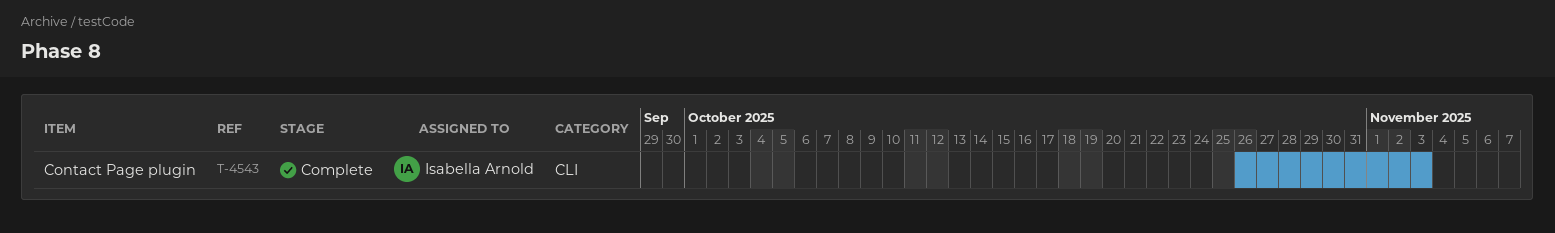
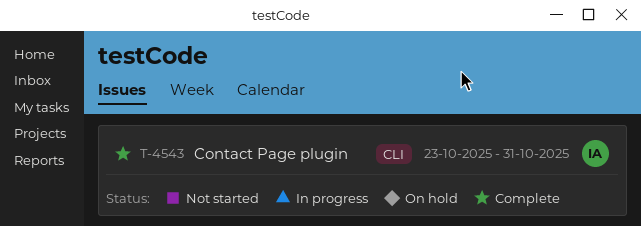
T-4543, start: Oct 26 -> Oct 23
T-4543, due: Nov 3 -> Oct 31

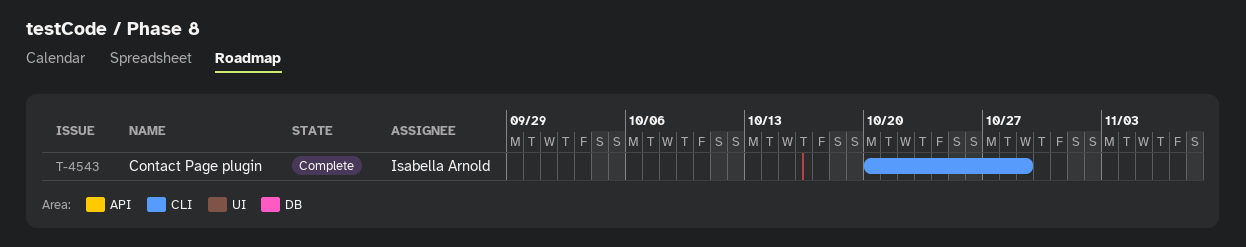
T-4543, start: Oct 23 -> Oct 20
T-4543, due: Oct 31 -> Oct 29

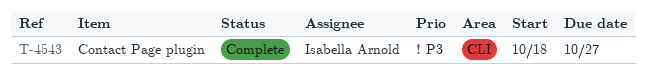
T-4543, start: Oct 20 -> Oct 18
T-4543, due: Oct 29 -> Oct 27

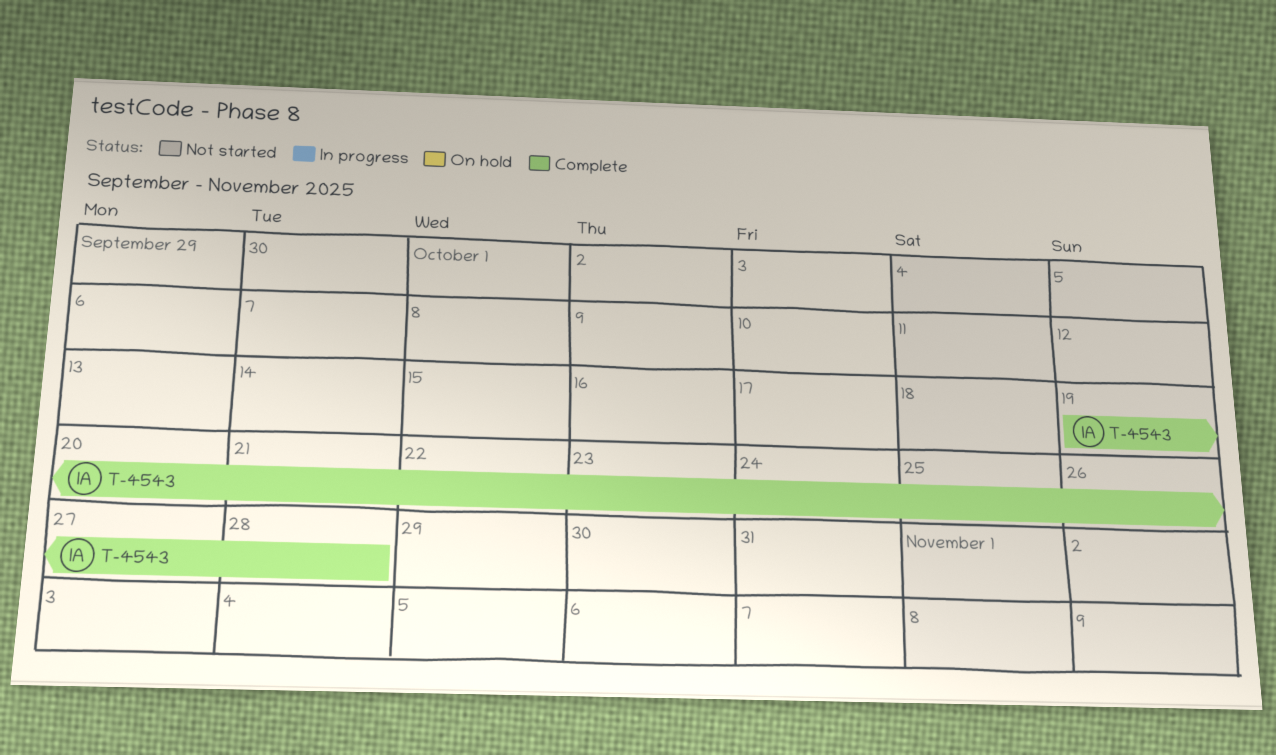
T-4543, start: Oct 18 -> Oct 19
T-4543, due: Oct 27 -> Oct 28

